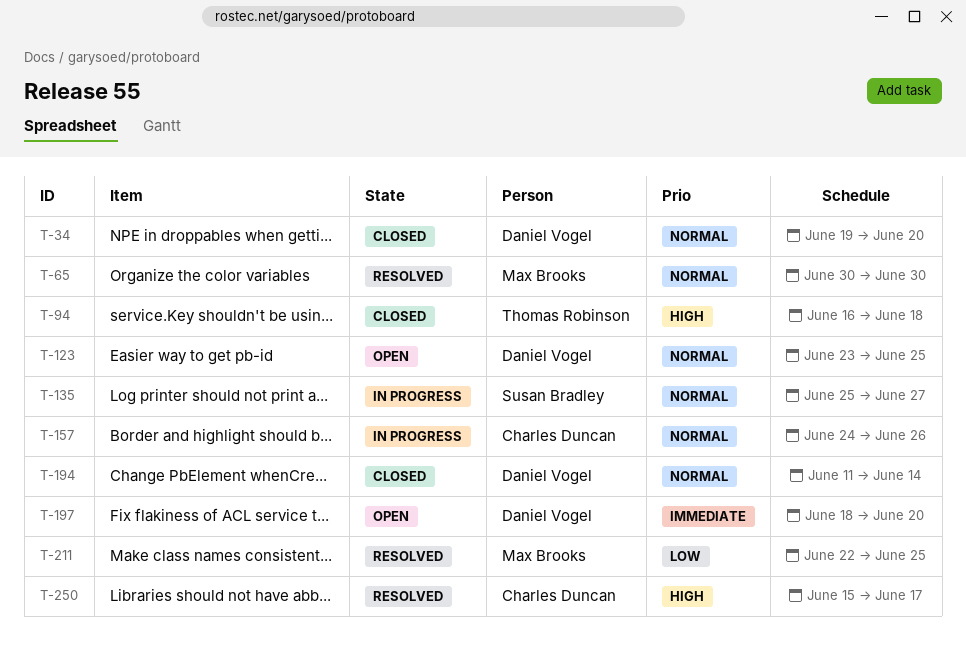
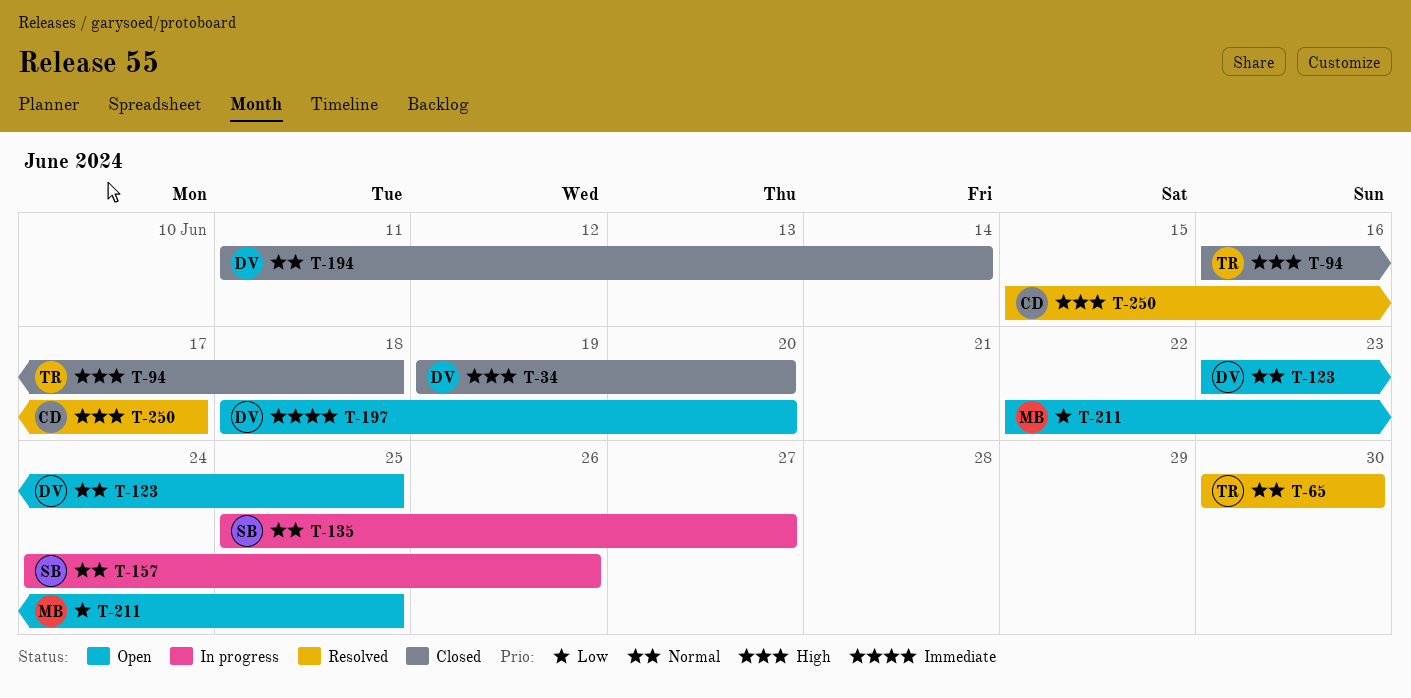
T-34, priority: Normal -> High
T-65, owner: Max Brooks -> Thomas Robinson
T-157, owner: Charles Duncan -> Susan Bradley
T-211, status: Resolved -> Open

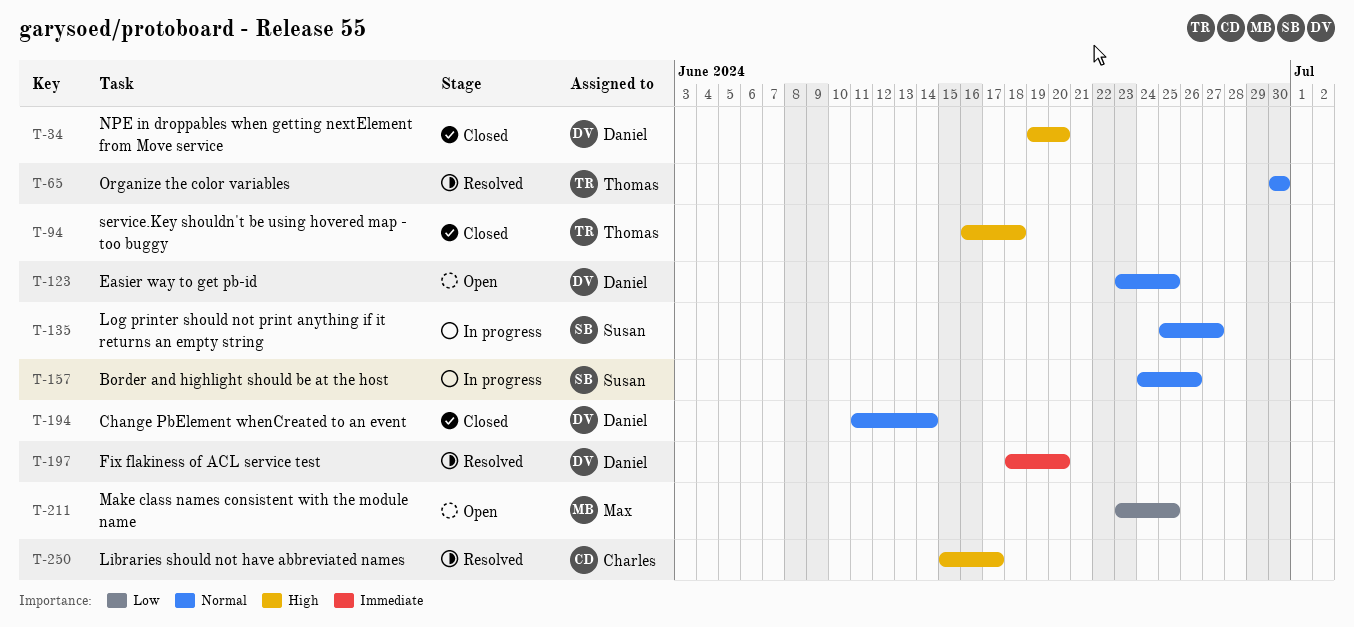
T-197, status: Open -> Resolved
T-211, start: Jun 22 -> Jun 23

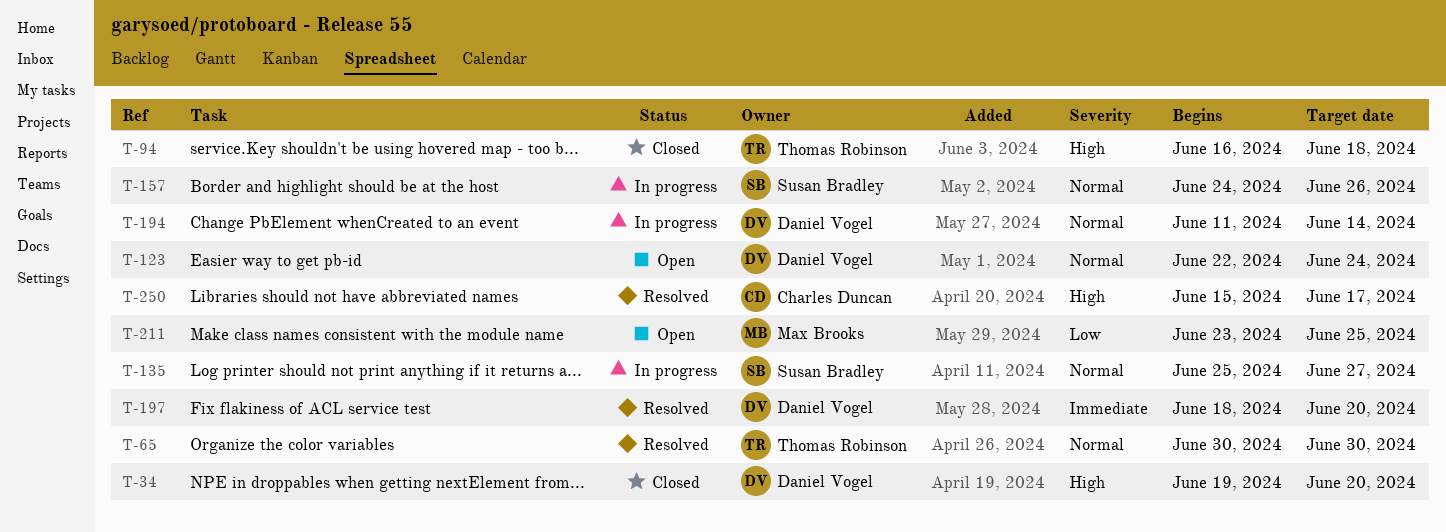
T-123, start: Jun 23 -> Jun 22
T-123, due: Jun 25 -> Jun 24
T-194, status: Closed -> In progress

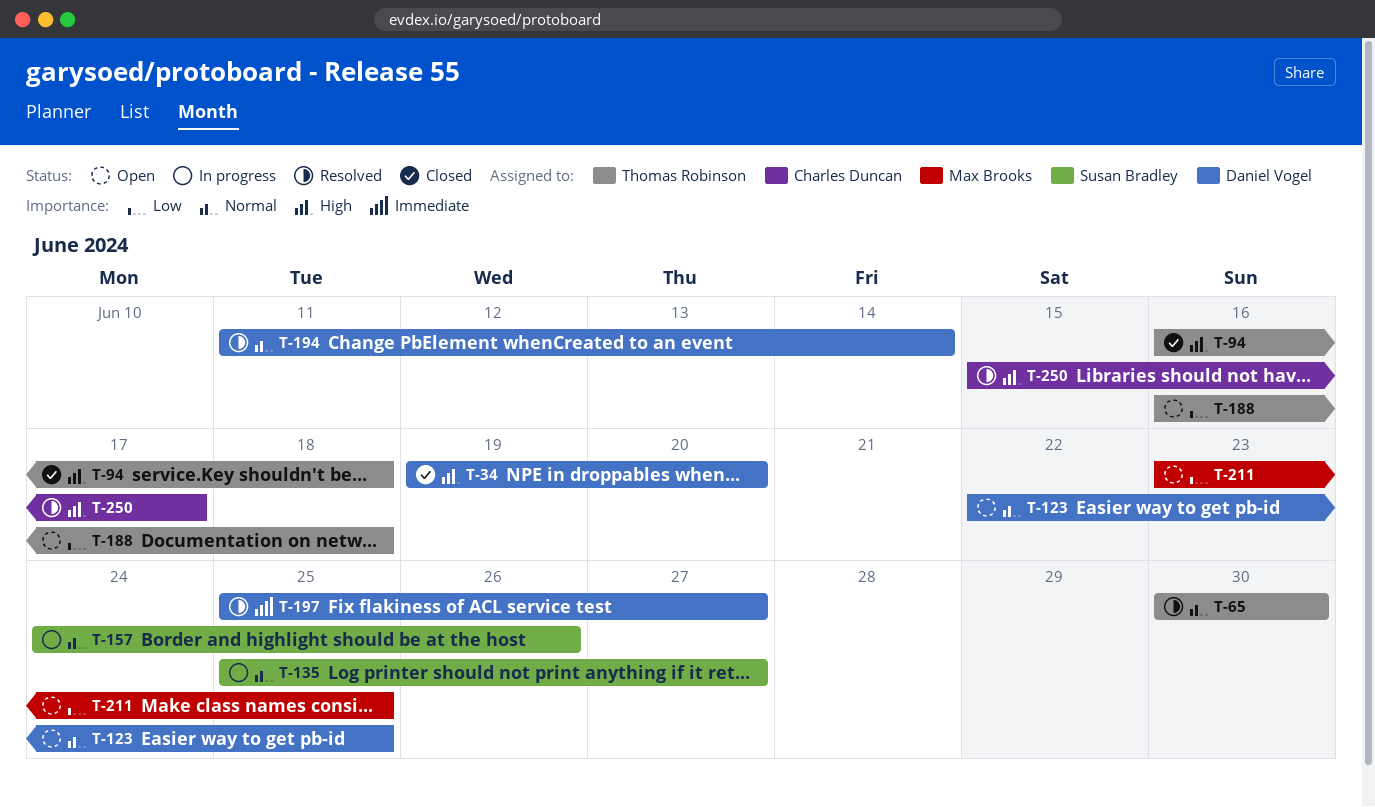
T-123, due: Jun 24 -> Jun 25
T-188: none -> present
T-194, status: In progress -> Resolved
T-197, start: Jun 18 -> Jun 25
T-197, due: Jun 20 -> Jun 27

